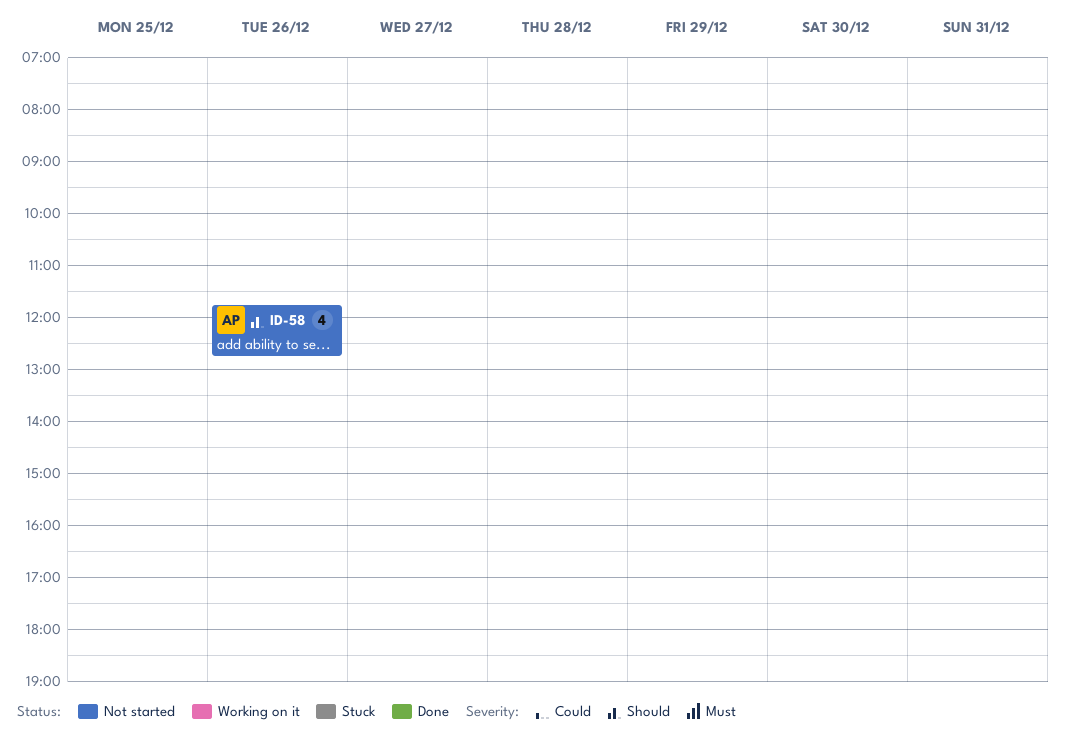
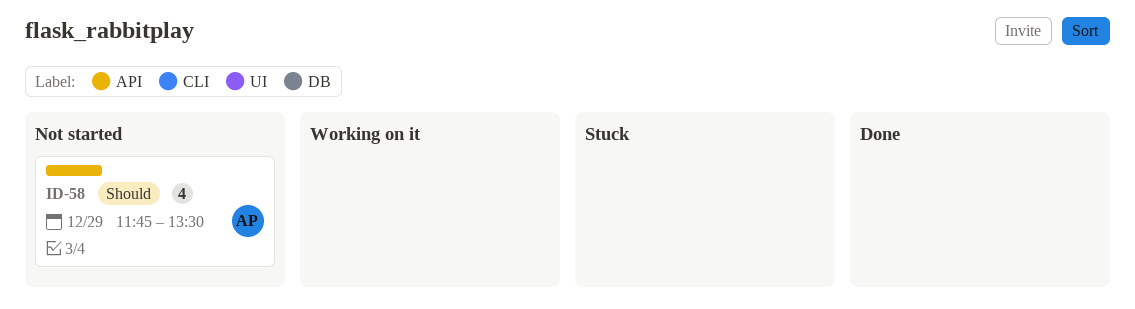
ID-58, day: Dec 26 -> Dec 29
ID-58, ends: 12:45 -> 13:30

